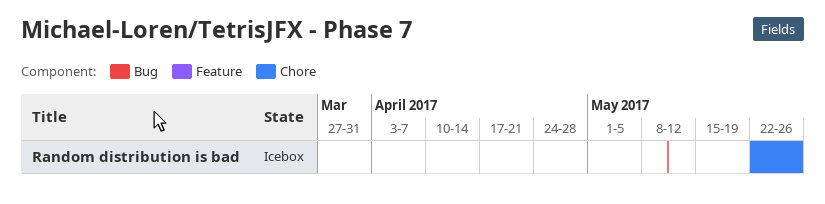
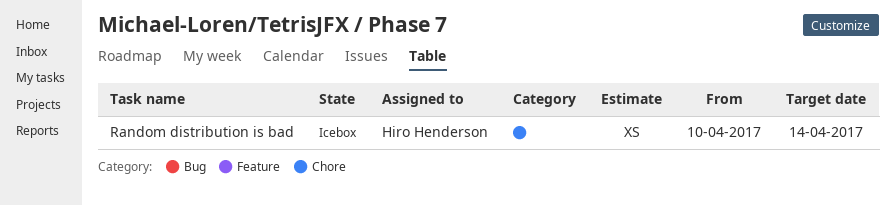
Random distribution is bad, start: May 22 -> Apr 10
Random distribution is bad, due: May 26 -> Apr 14

